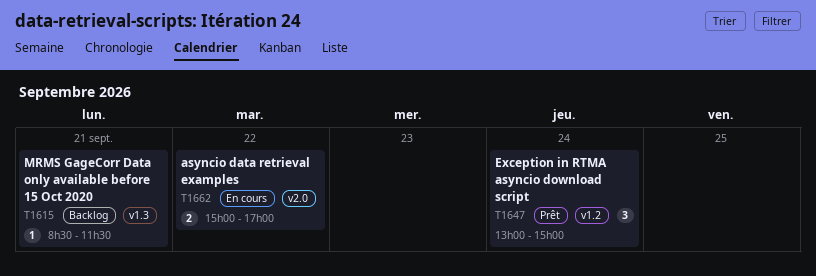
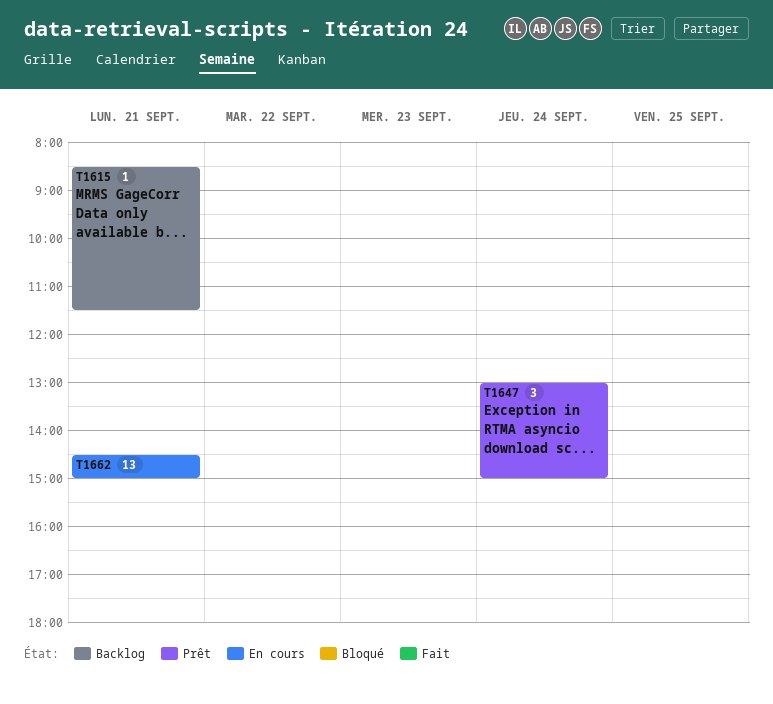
T1662, estimate: 2 -> 13
T1662, day: Sep 22 -> Sep 21
T1662, begins: 15:00 -> 14:30
T1662, ends: 17:00 -> 15:00

